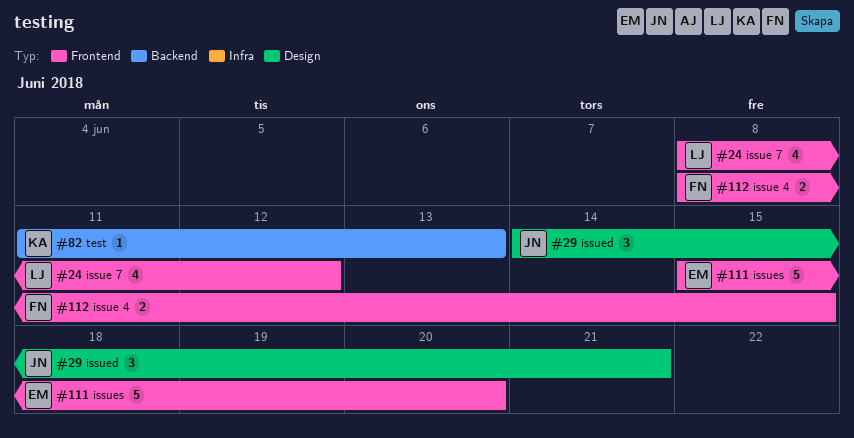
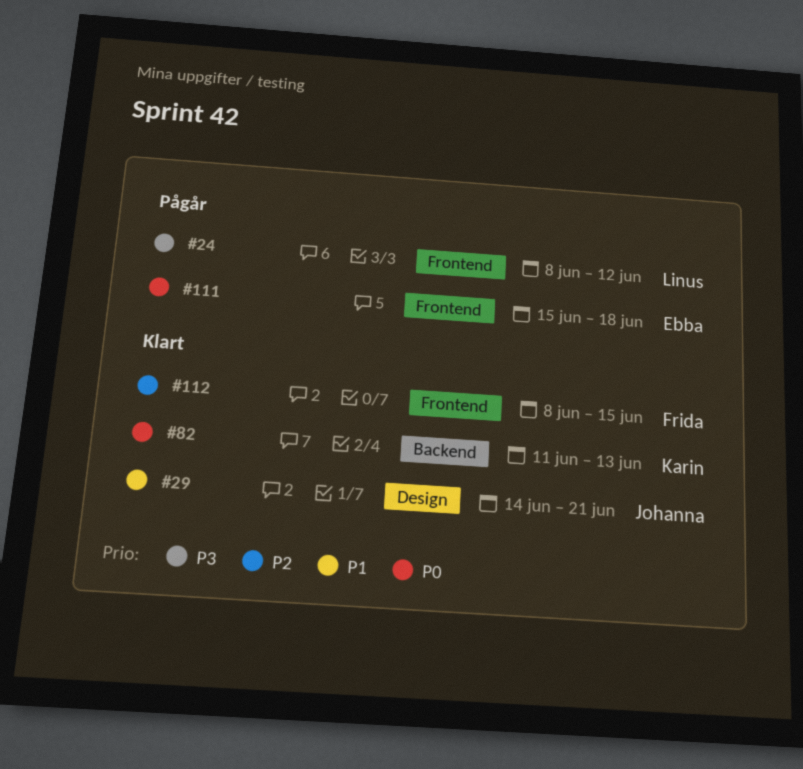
#111, due: Jun 20 -> Jun 18

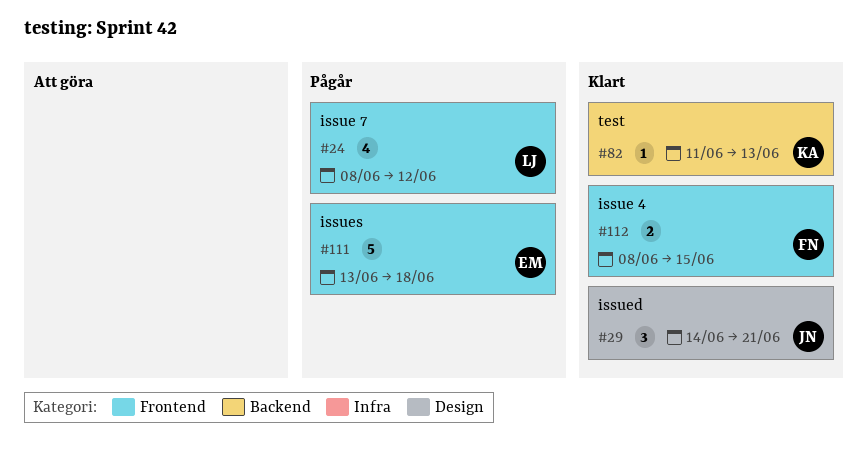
#111, start: Jun 15 -> Jun 13

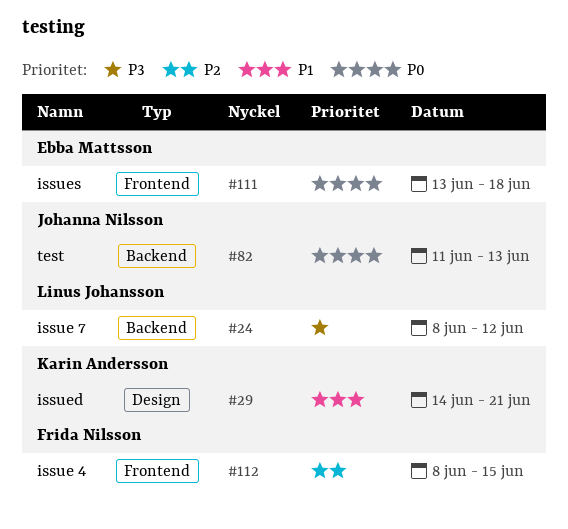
#24, label: Frontend -> Backend
#29, owner: Johanna Nilsson -> Karin Andersson
#82, owner: Karin Andersson -> Johanna Nilsson

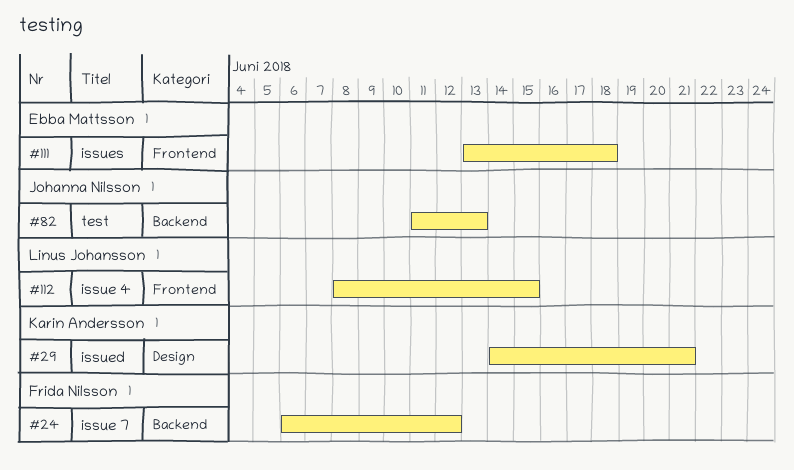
#24, owner: Linus Johansson -> Frida Nilsson
#24, start: Jun 8 -> Jun 6
#112, owner: Frida Nilsson -> Linus Johansson

